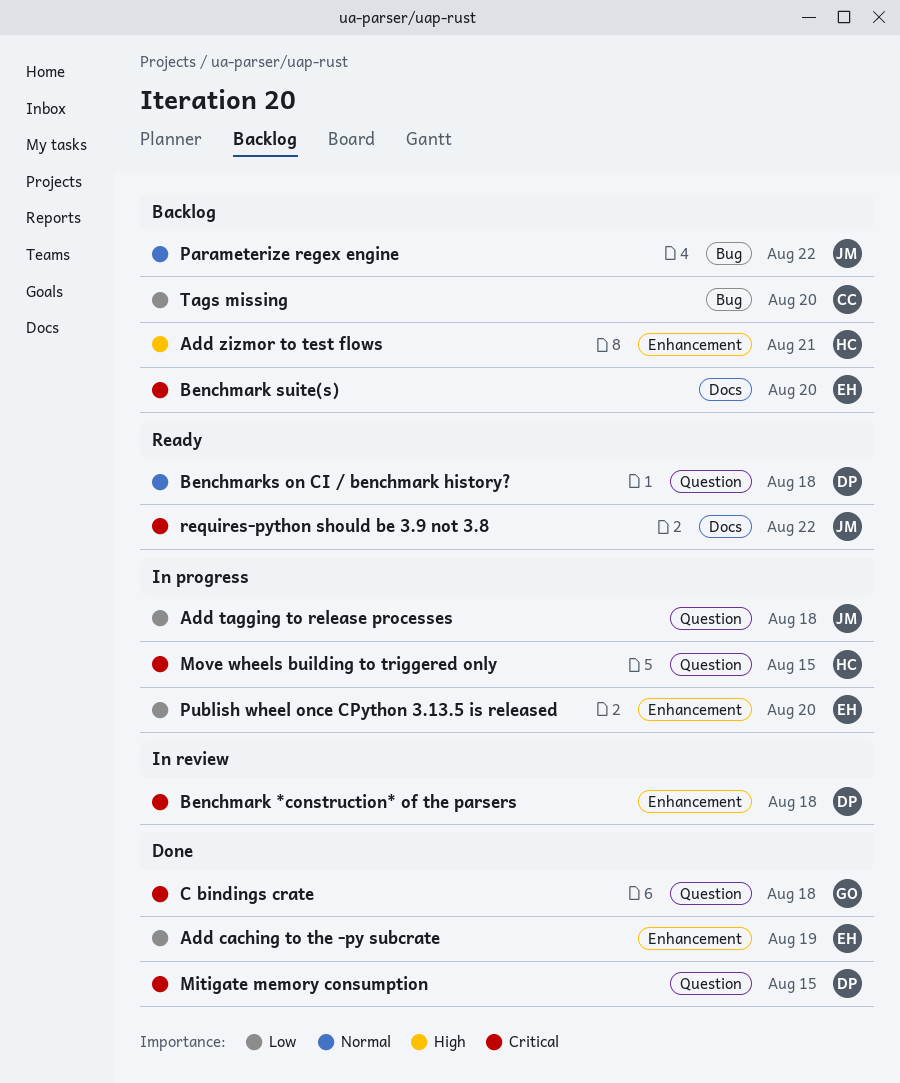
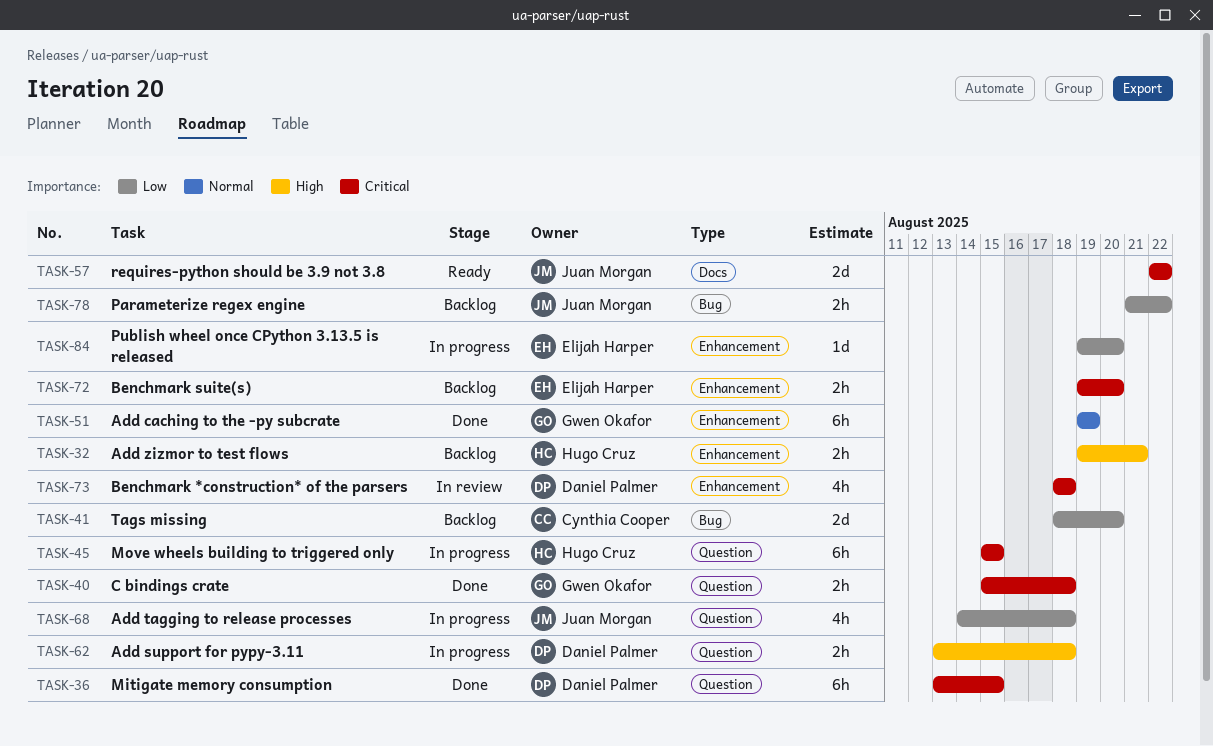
Add caching to the -py subcrate, owner: Elijah Harper -> Gwen Okafor
Add caching to the -py subcrate, priority: Low -> Normal
Add support for pypy-3.11: none -> present
Benchmark suite(s), label: Docs -> Enhancement
Benchmarks on CI / benchmark history?: present -> none
Parameterize regex engine, priority: Normal -> Low

